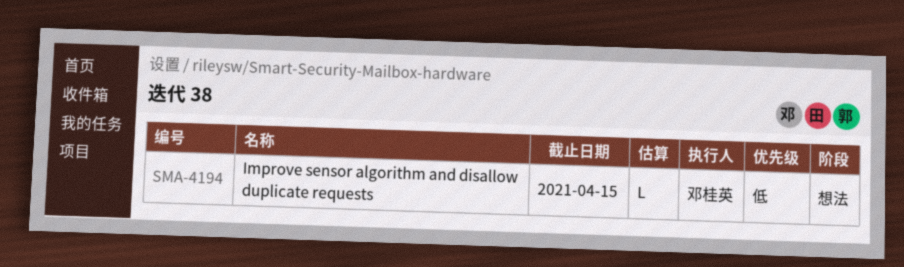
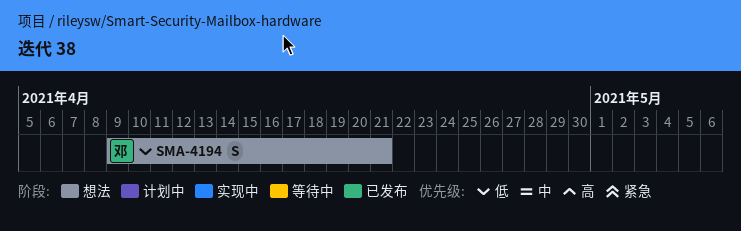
SMA-4194, estimate: L -> S
SMA-4194, due: Apr 15 -> Apr 21

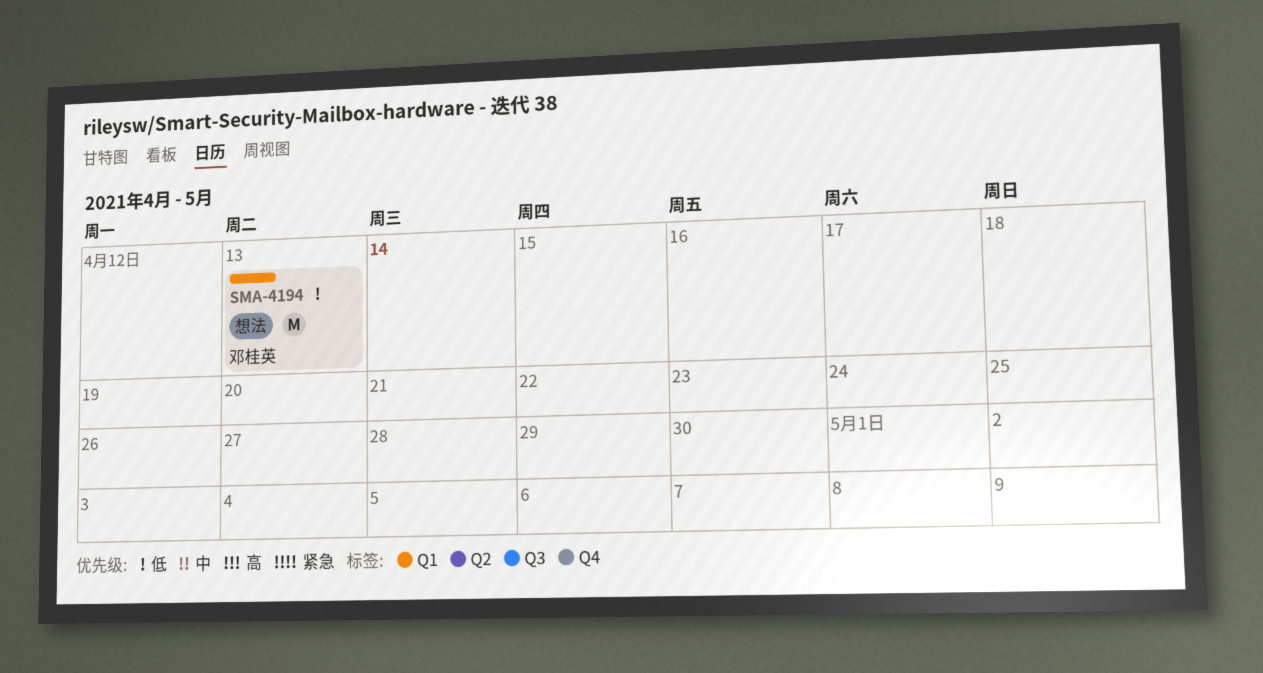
SMA-4194, estimate: S -> M
SMA-4194, due: Apr 21 -> Apr 13

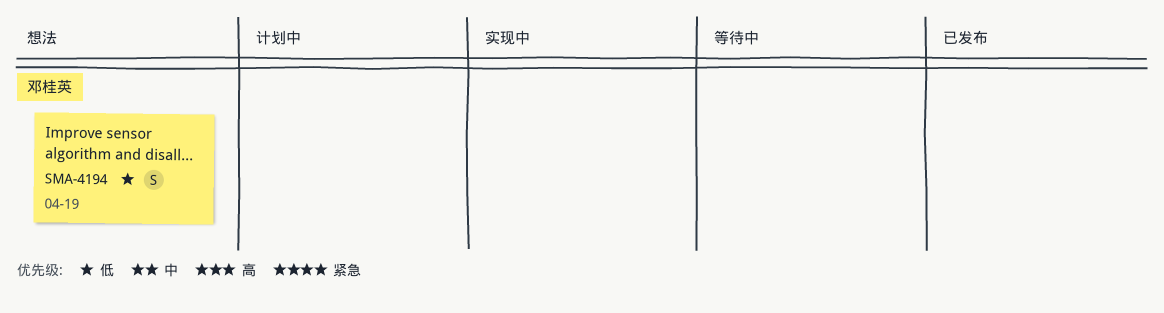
SMA-4194, estimate: M -> S
SMA-4194, due: Apr 13 -> Apr 19

